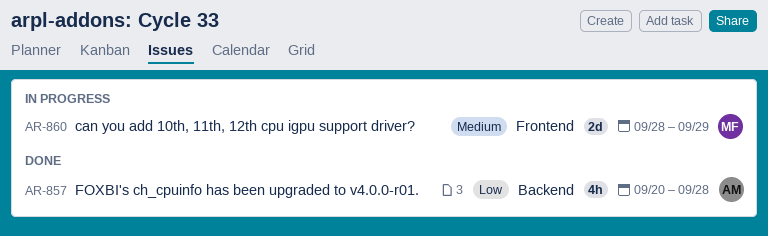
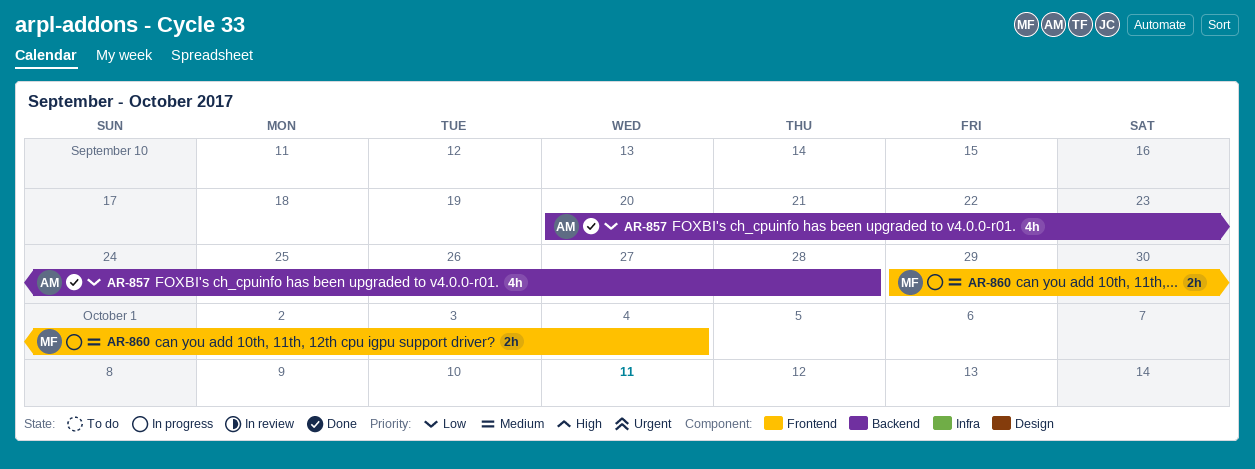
AR-860, estimate: 2d -> 2h
AR-860, start: Sep 28 -> Sep 29
AR-860, due: Sep 29 -> Oct 4

